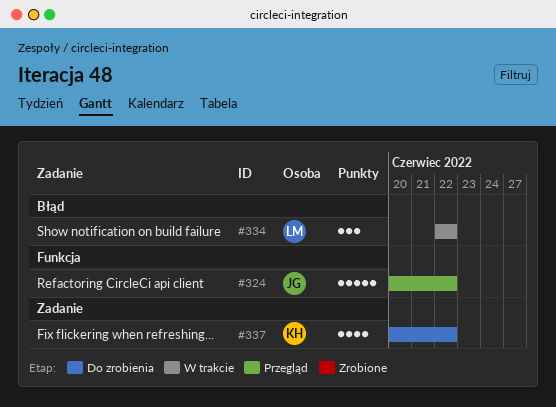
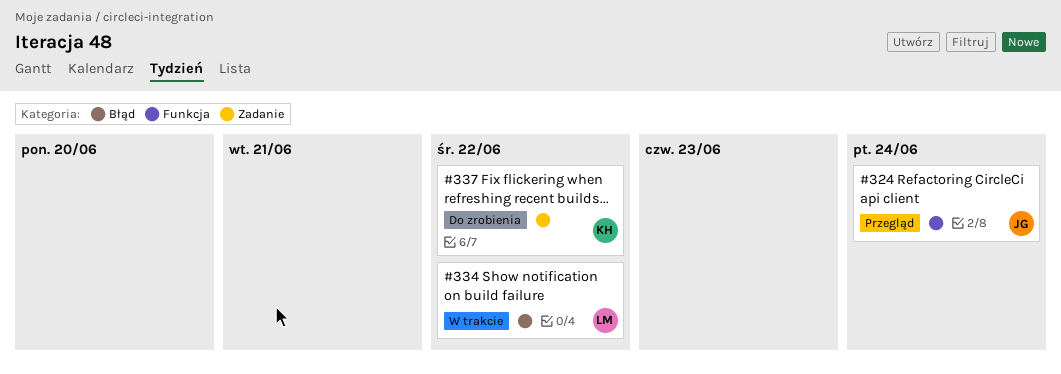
#324, due: Jun 22 -> Jun 24

